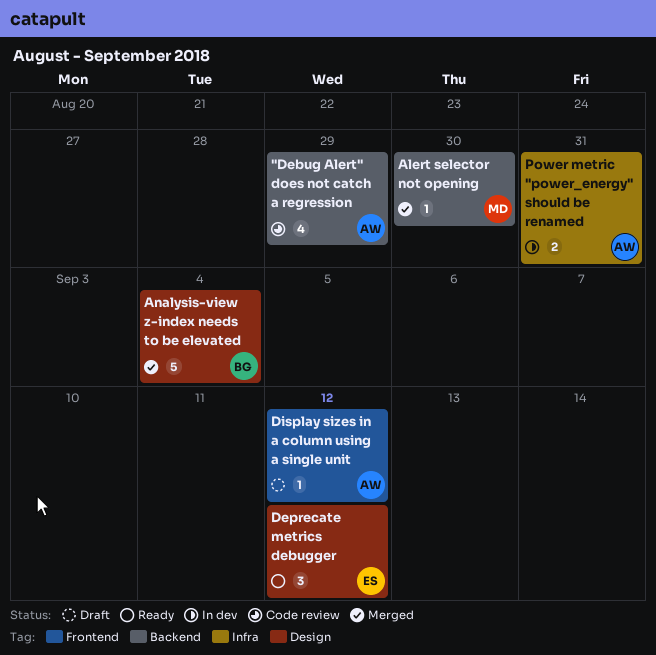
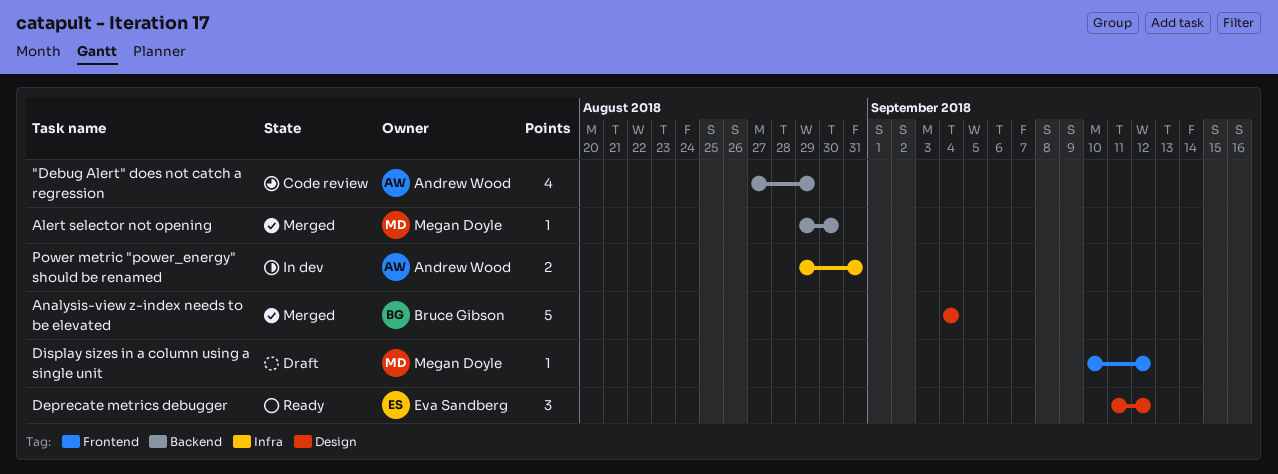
Display sizes in a column using a single unit, owner: Andrew Wood -> Megan Doyle

